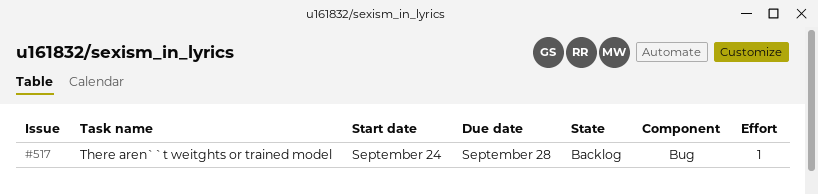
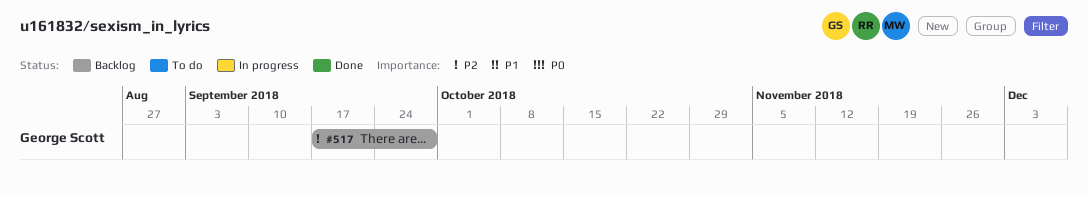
#517, start: Sep 24 -> Sep 17

